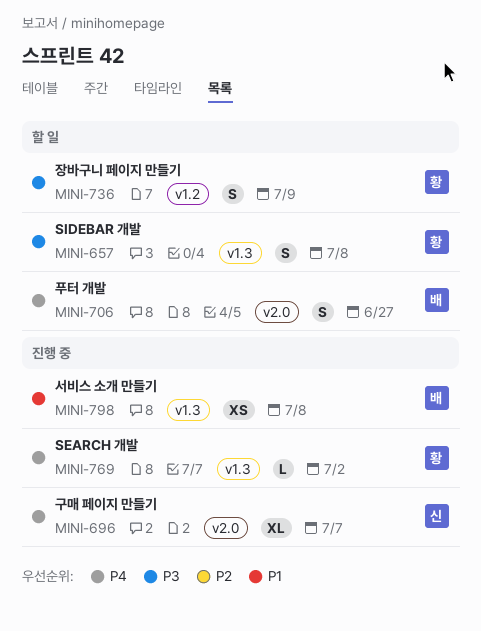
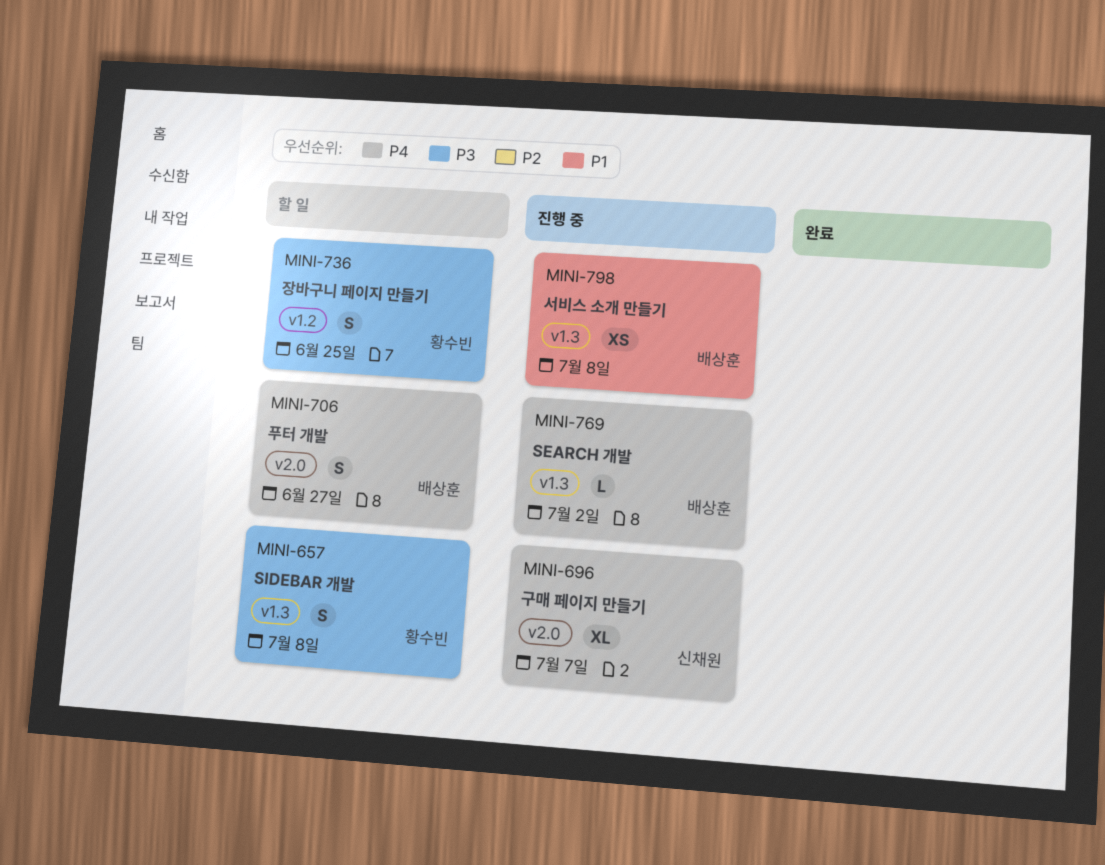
MINI-736, due: Jul 9 -> Jun 25
MINI-769, owner: 황수빈 -> 배상훈

